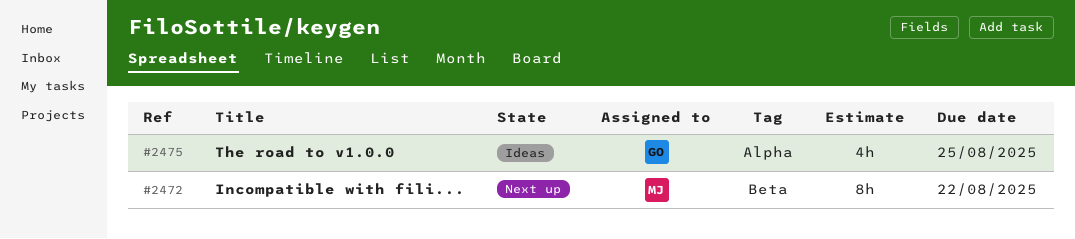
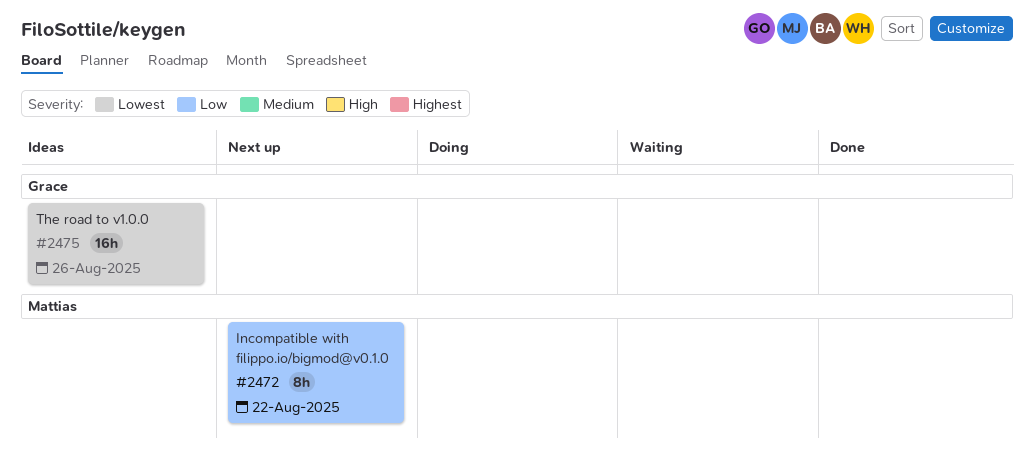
#2475, estimate: 4h -> 16h
#2475, due: Aug 25 -> Aug 26

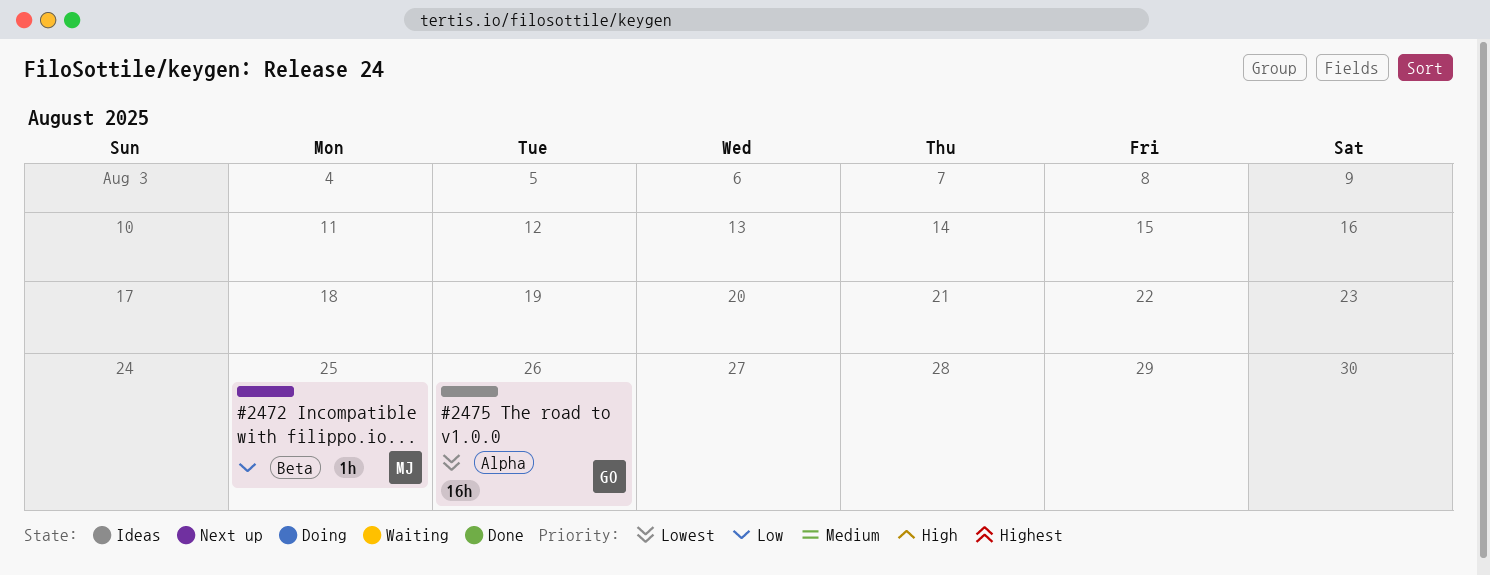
#2472, estimate: 8h -> 1h
#2472, due: Aug 22 -> Aug 25

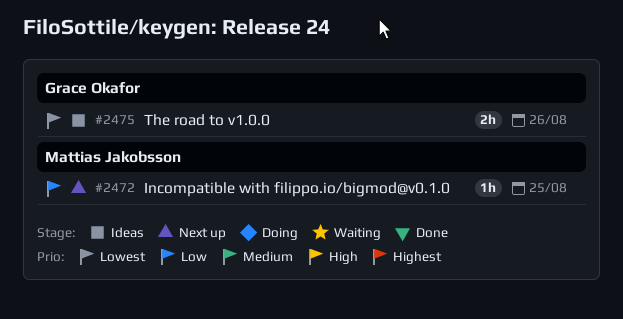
#2475, estimate: 16h -> 2h

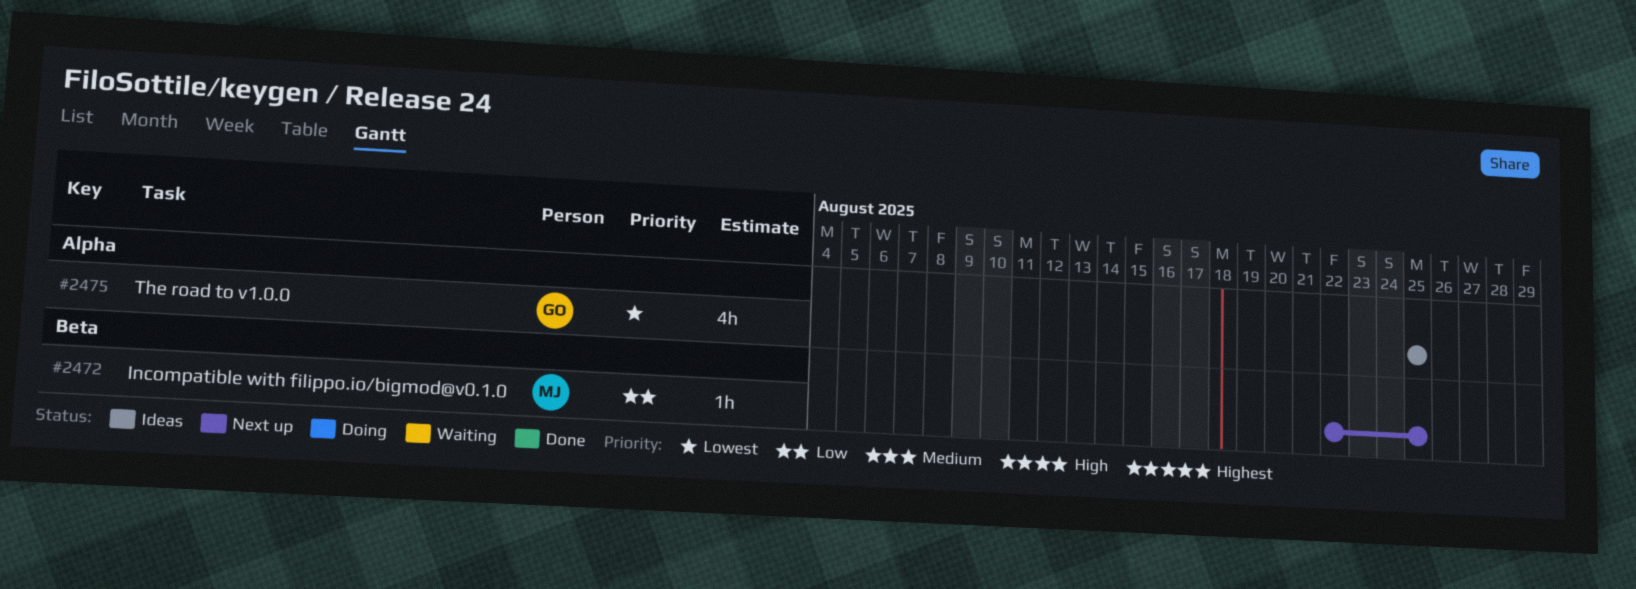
#2475, estimate: 2h -> 4h
#2475, due: Aug 26 -> Aug 25

